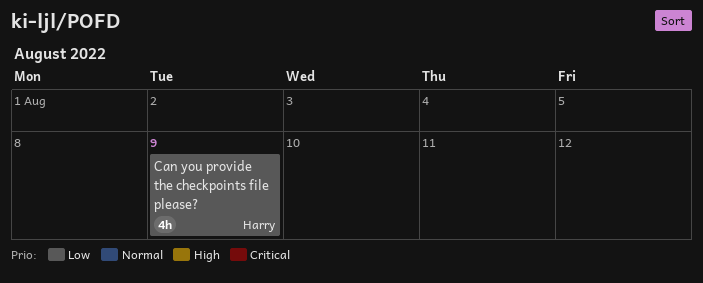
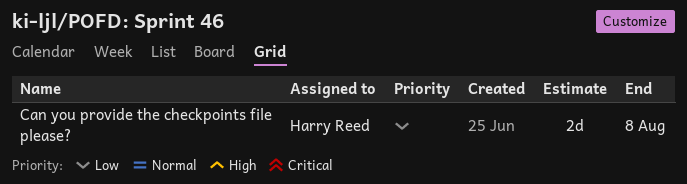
Can you provide the checkpoints file please?, estimate: 4h -> 2d
Can you provide the checkpoints file please?, due: Aug 9 -> Aug 8

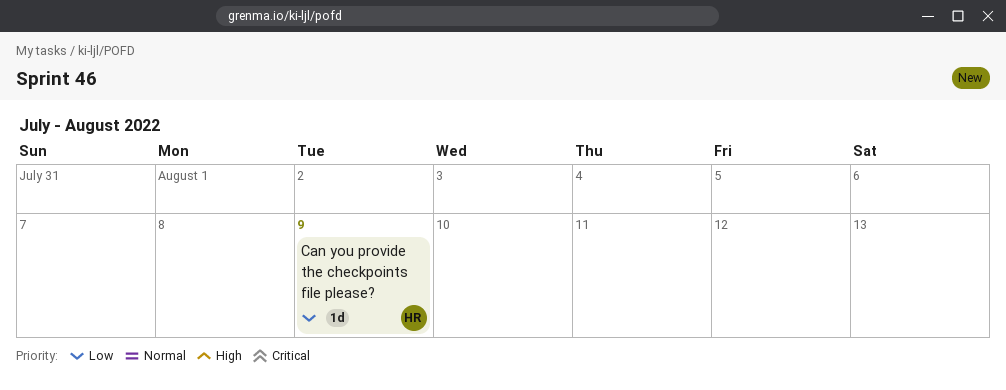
Can you provide the checkpoints file please?, estimate: 2d -> 1d
Can you provide the checkpoints file please?, due: Aug 8 -> Aug 9

